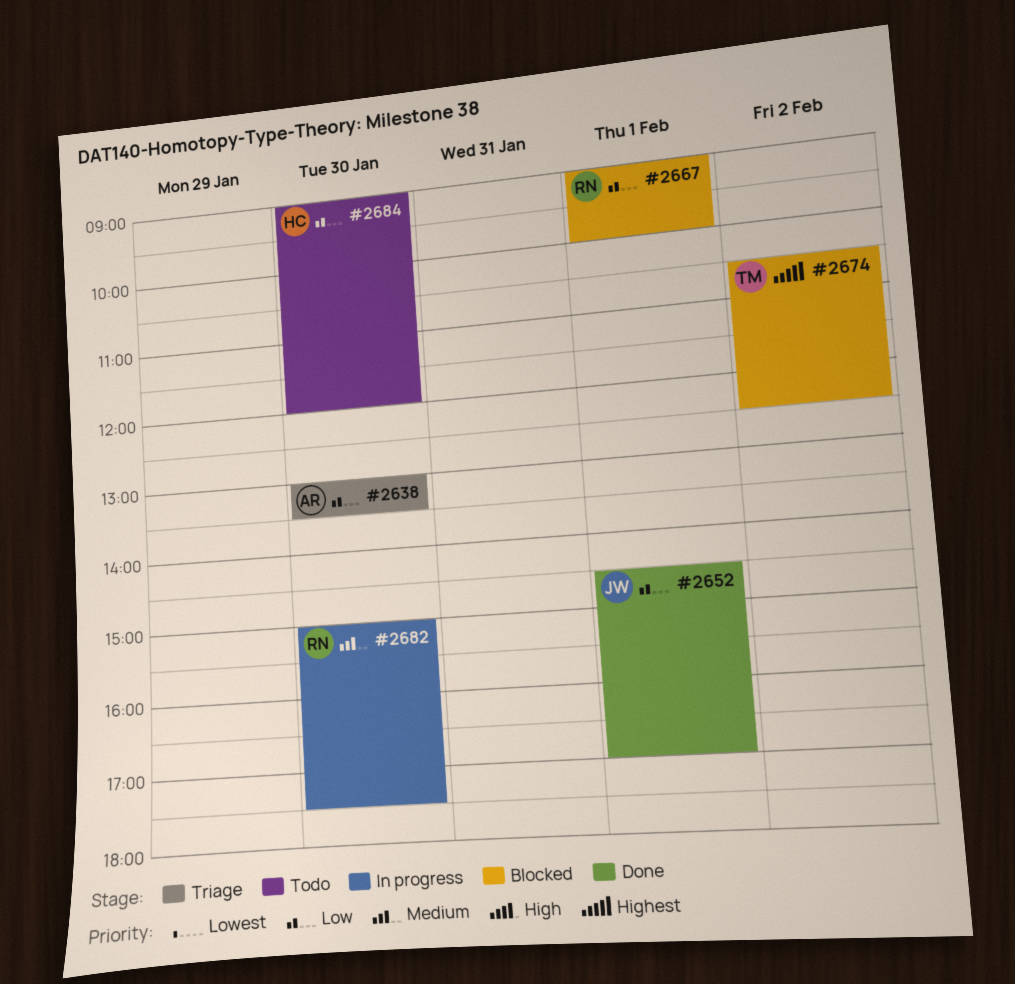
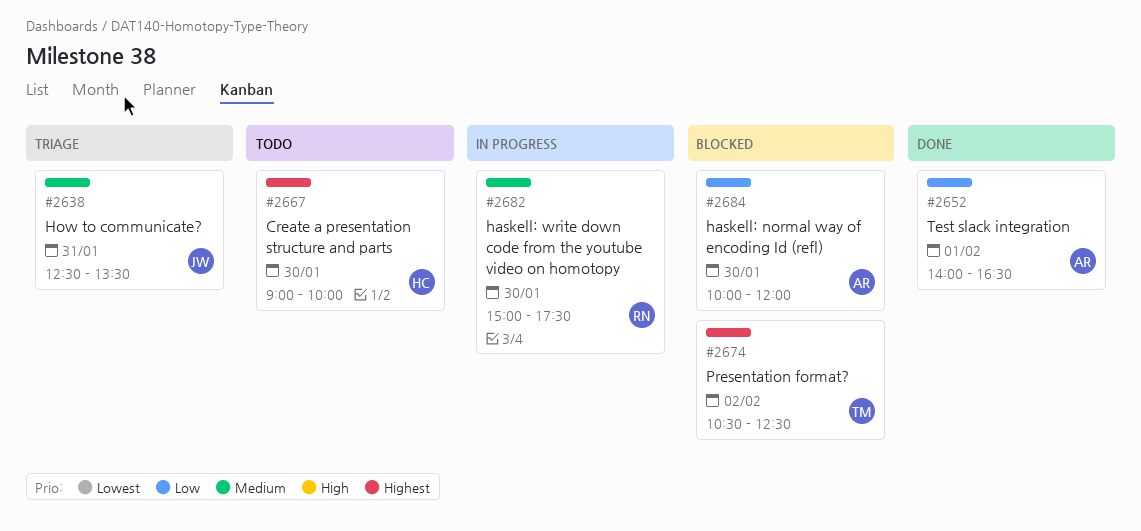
#2638, owner: AR -> JW
#2638, priority: Low -> Medium
#2638, day: Jan 30 -> Jan 31
#2638, begins: 13:00 -> 12:30
#2652, owner: JW -> AR
#2652, begins: 14:30 -> 14:00
#2652, ends: 17:00 -> 16:30
#2667, status: Blocked -> Todo
#2667, owner: RN -> HC
#2667, priority: Low -> Highest
#2667, day: Feb 1 -> Jan 30
#2684, status: Todo -> Blocked
#2684, owner: HC -> AR
#2684, begins: 09:00 -> 10:00

